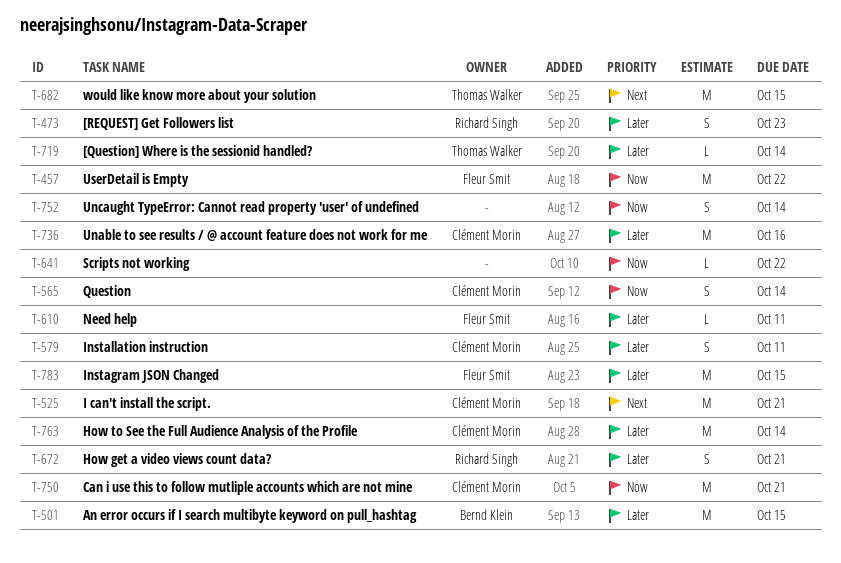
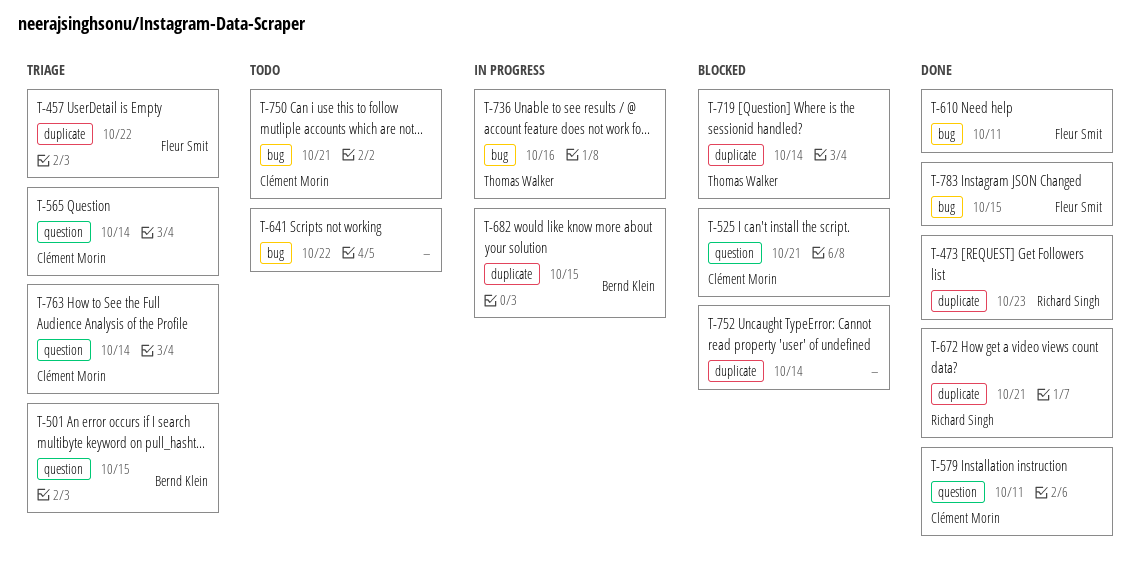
T-682, owner: Thomas Walker -> Bernd Klein
T-736, owner: Clément Morin -> Thomas Walker

